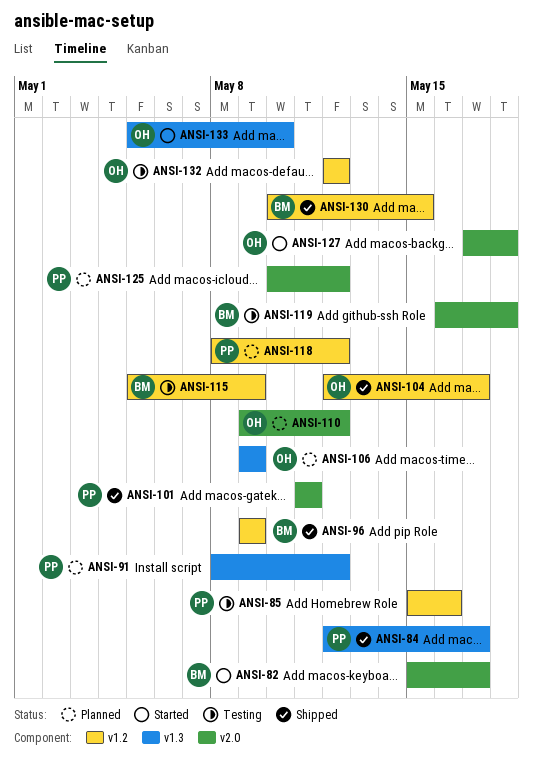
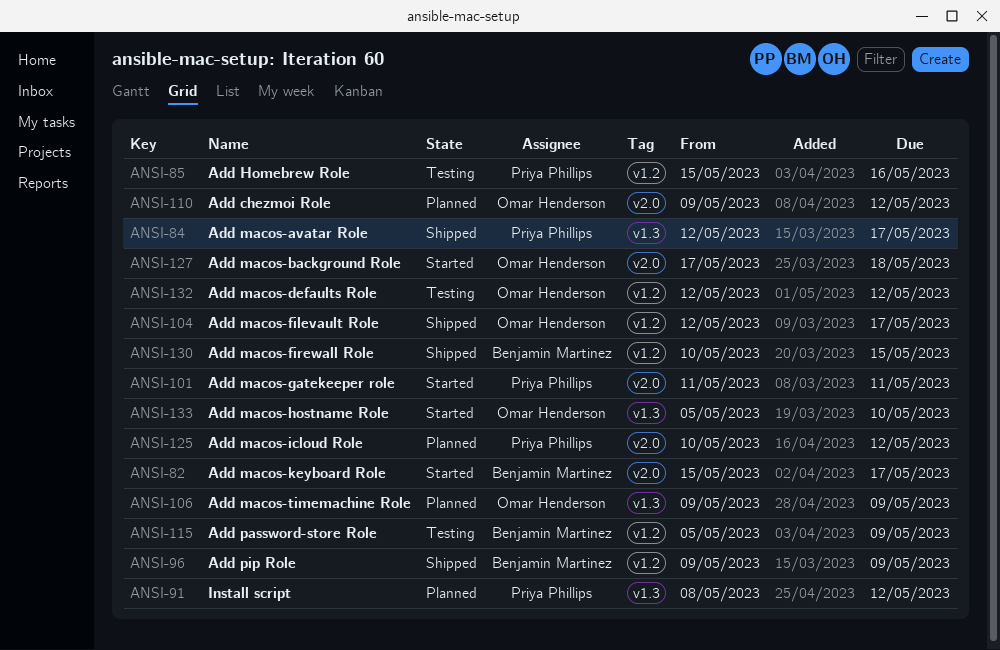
ANSI-101, status: Shipped -> Started
ANSI-118: present -> none
ANSI-119: present -> none

